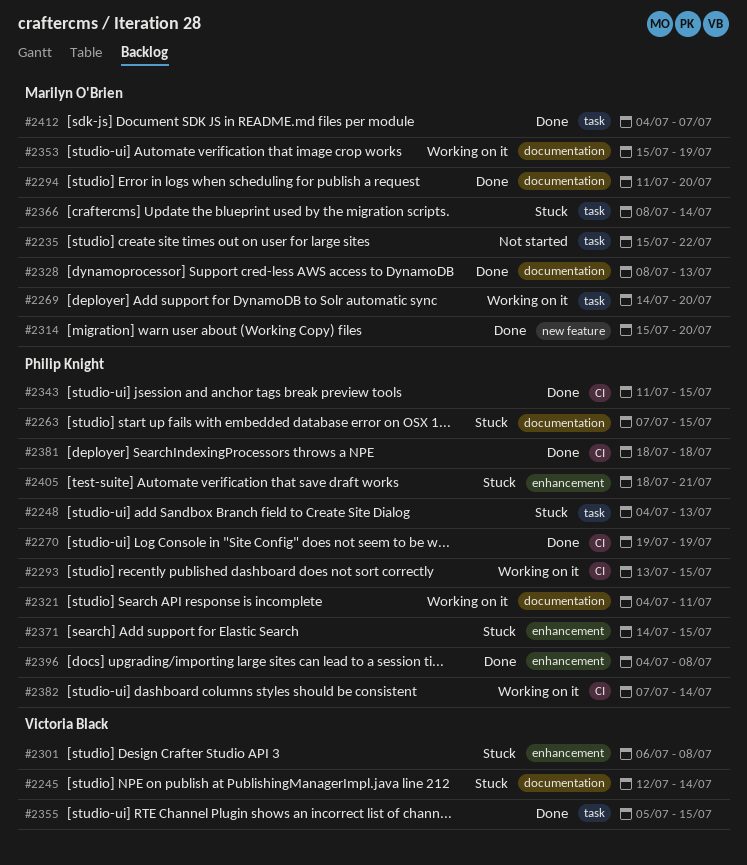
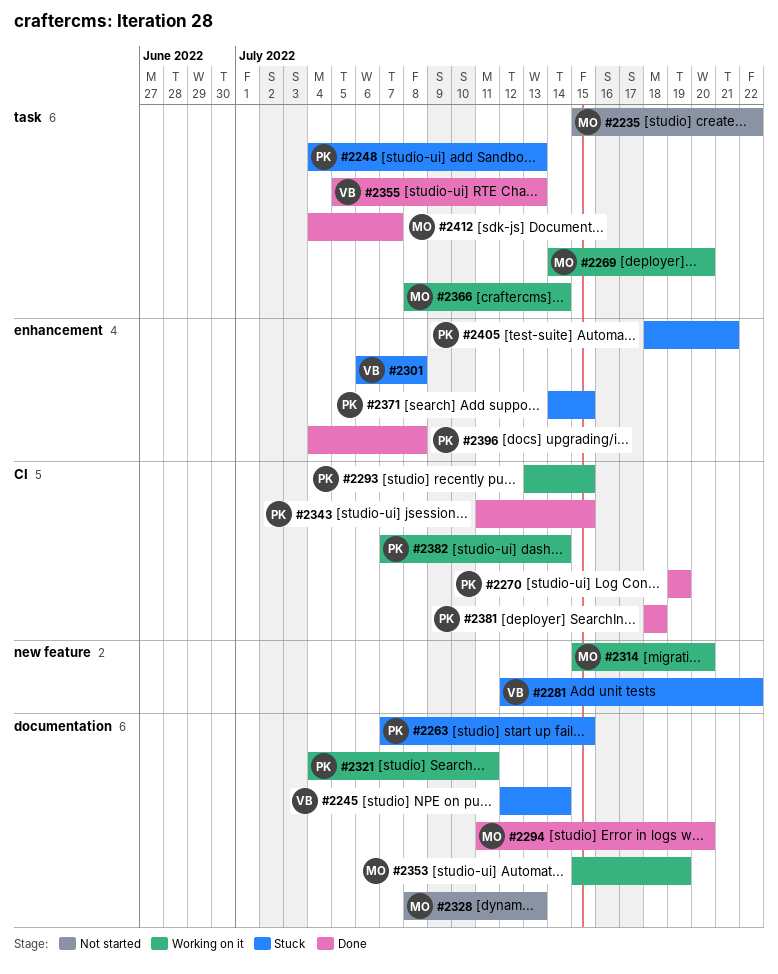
#2281: none -> present
#2314, status: Done -> Working on it
#2328, status: Done -> Not started
#2355, due: Jul 15 -> Jul 13
#2366, status: Stuck -> Working on it

